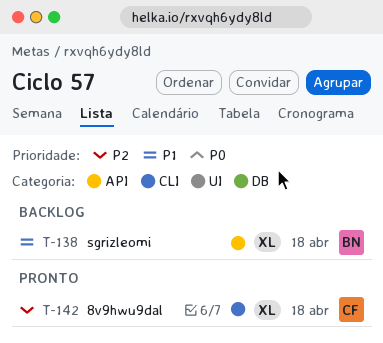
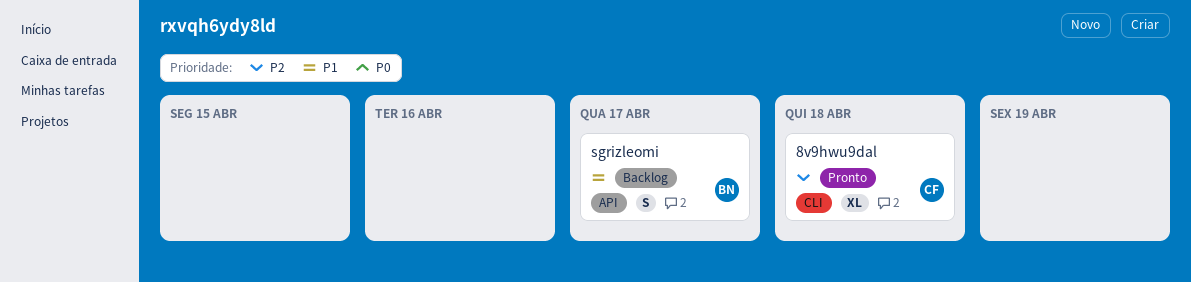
sgrizleomi, estimate: XL -> S
sgrizleomi, due: Apr 18 -> Apr 17

